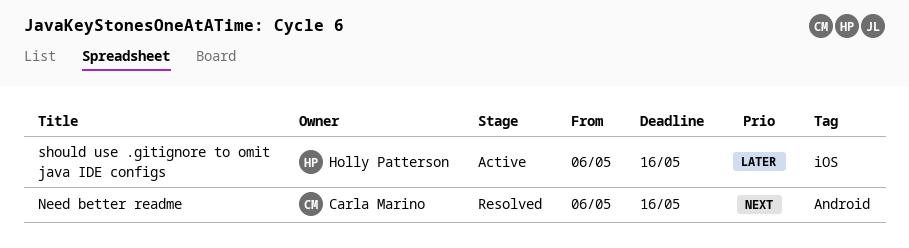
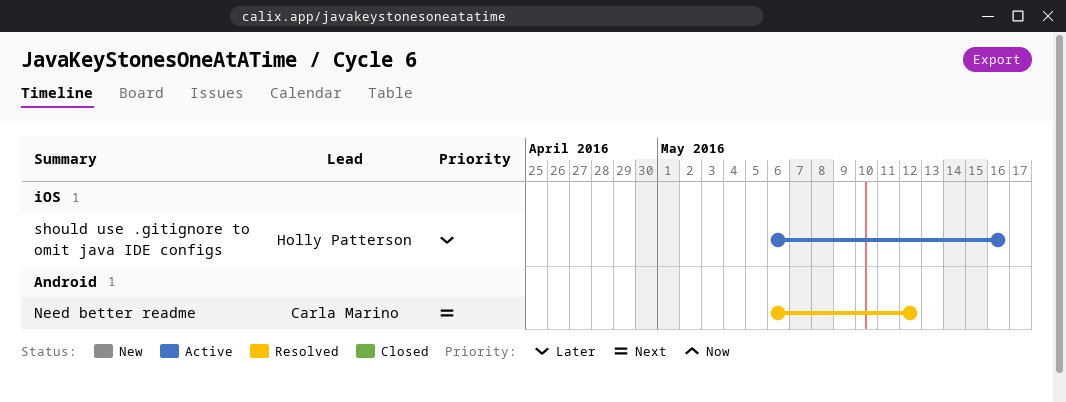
Need better readme, due: May 16 -> May 12

